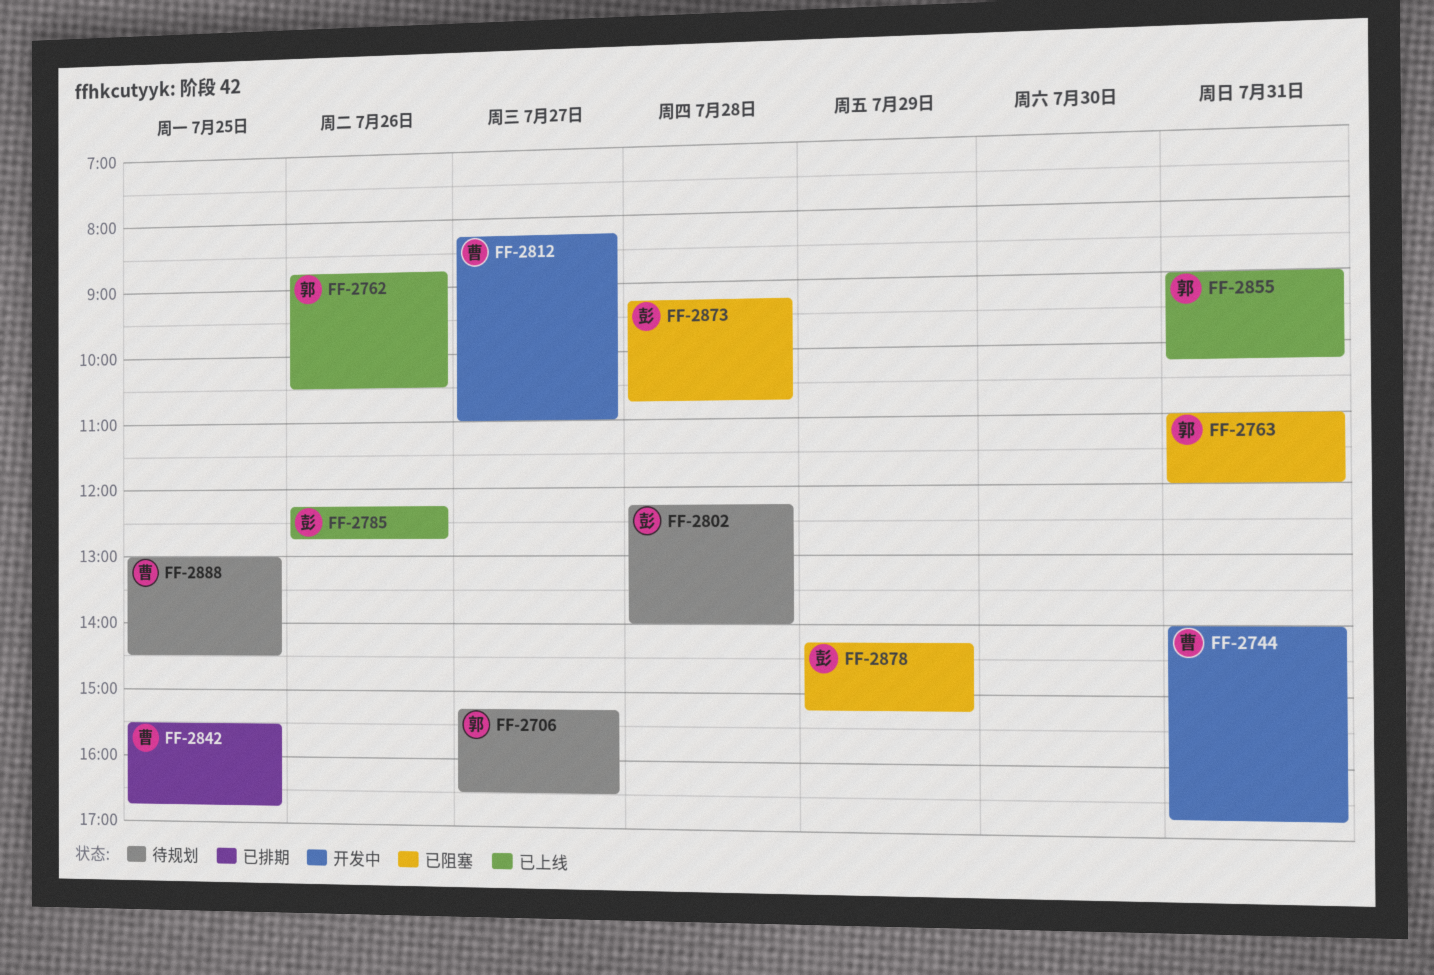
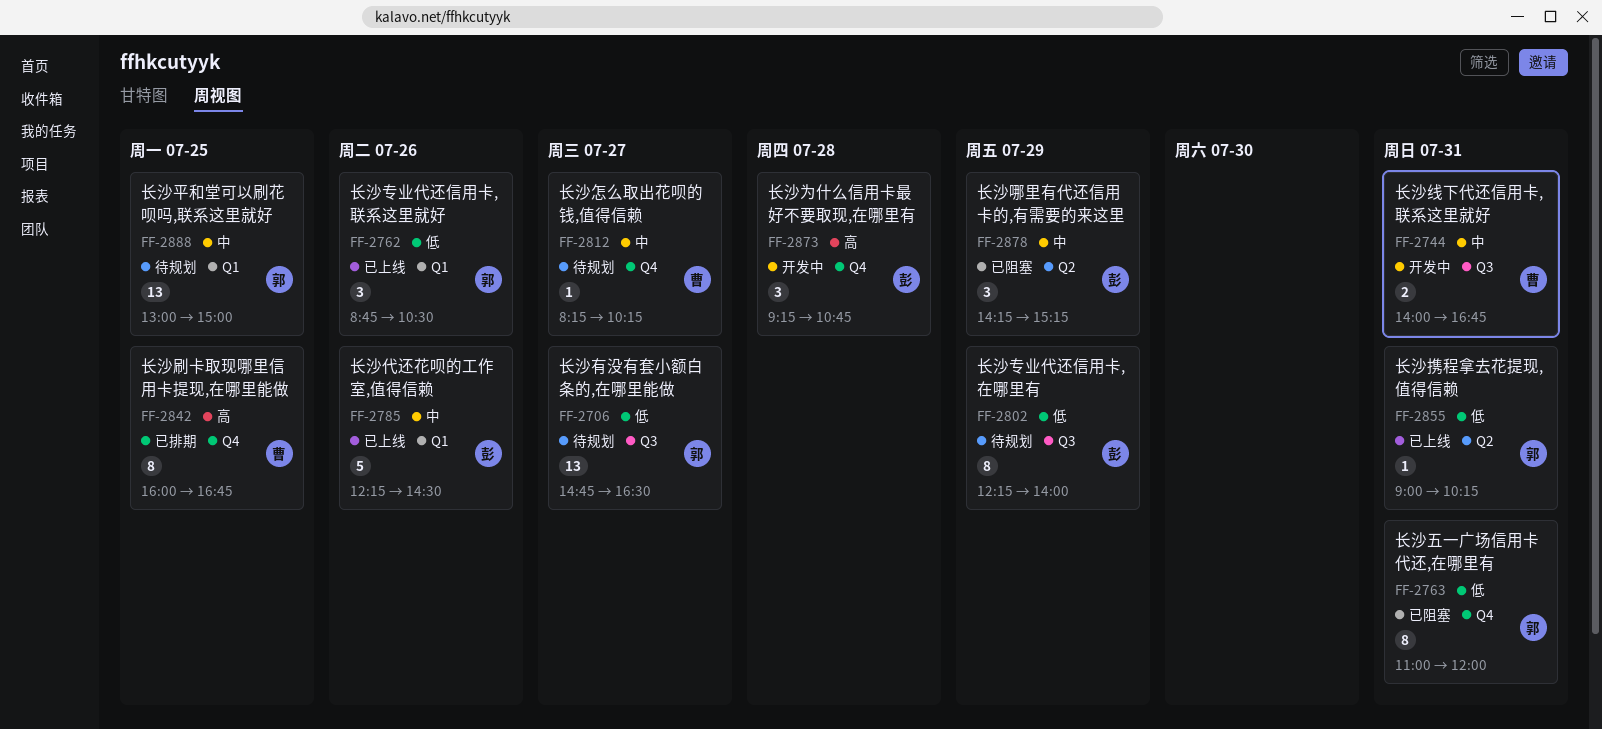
FF-2706, begins: 15:15 -> 14:45
FF-2785, ends: 12:45 -> 14:30
FF-2802, day: Jul 28 -> Jul 29
FF-2812, status: 开发中 -> 待规划
FF-2812, ends: 11:00 -> 10:15
FF-2842, begins: 15:30 -> 16:00
FF-2873, status: 已阻塞 -> 开发中
FF-2888, owner: 曹 -> 郭
FF-2888, ends: 14:30 -> 15:00

